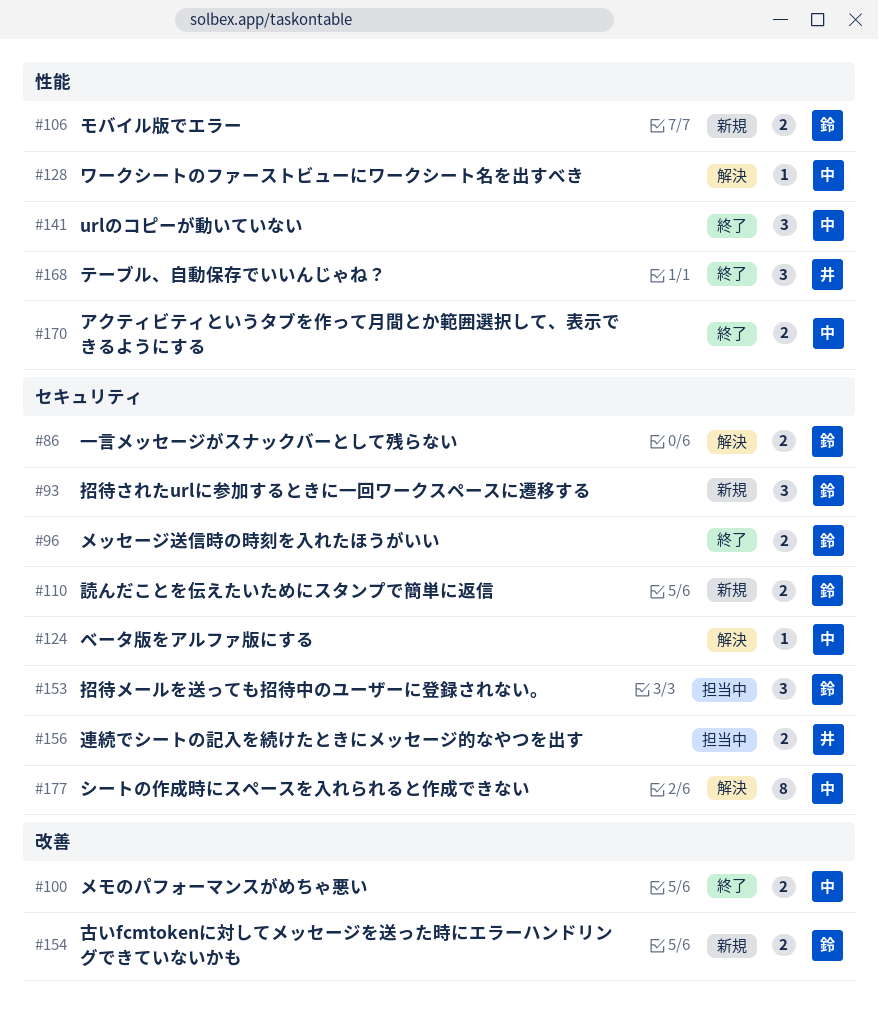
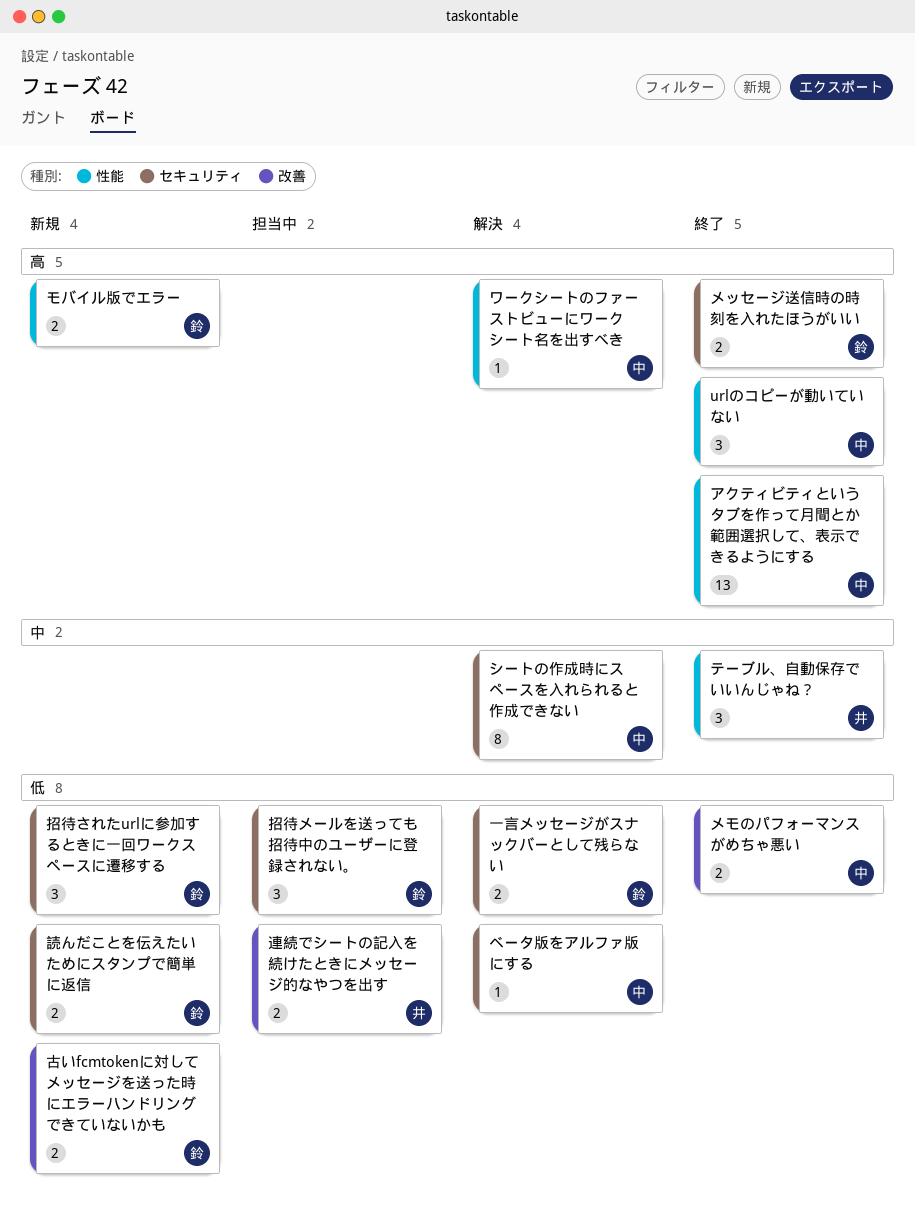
アクティビティというタブを作って月間とか範囲選択して、表示できるようにする, estimate: 2 -> 13
連続でシートの記入を続けたときにメッセージ的なやつを出す, label: セキュリティ -> 改善

